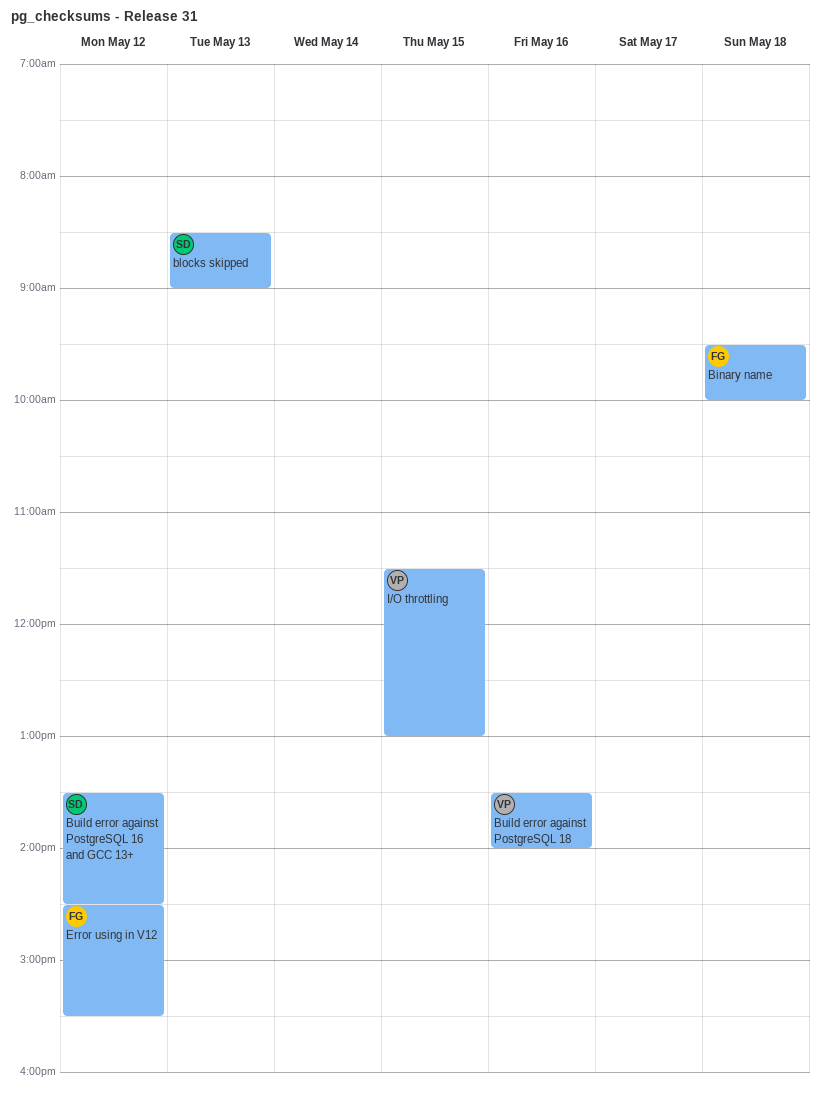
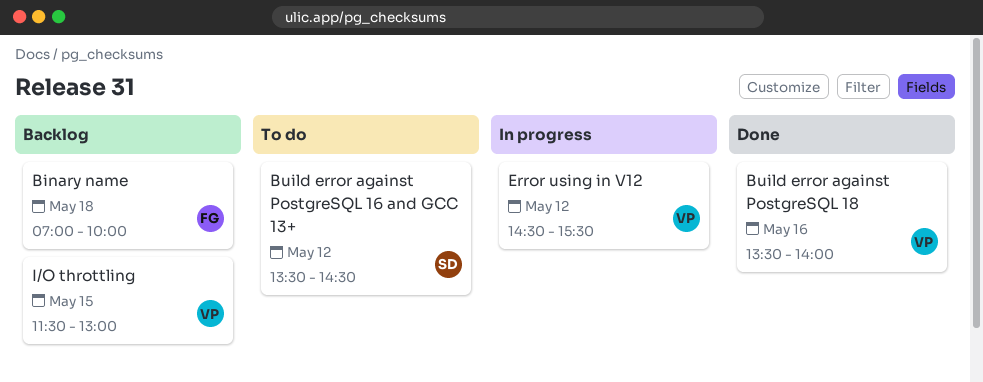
Binary name, begins: 09:30 -> 07:00
blocks skipped: present -> none
Error using in V12, owner: FG -> VP

